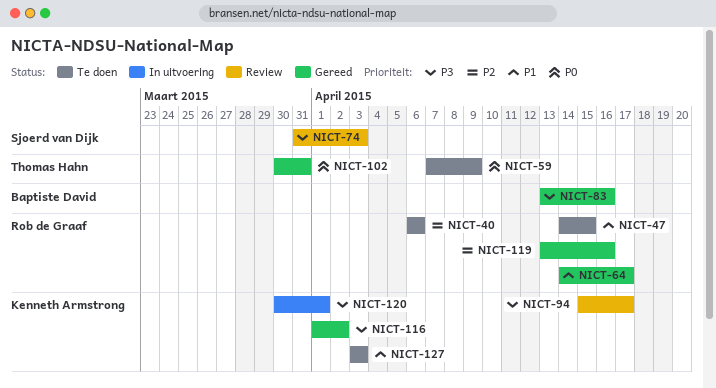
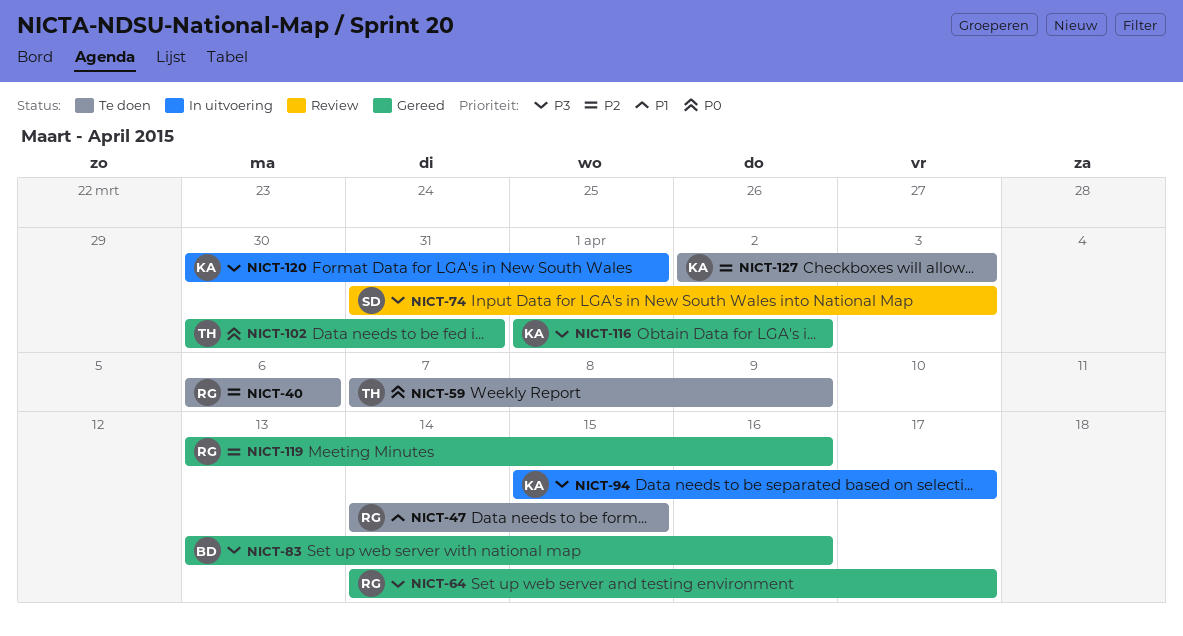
NICT-64, priority: P1 -> P3
NICT-94, status: Review -> In uitvoering
NICT-127, priority: P1 -> P2
NICT-127, start: Apr 3 -> Apr 2

